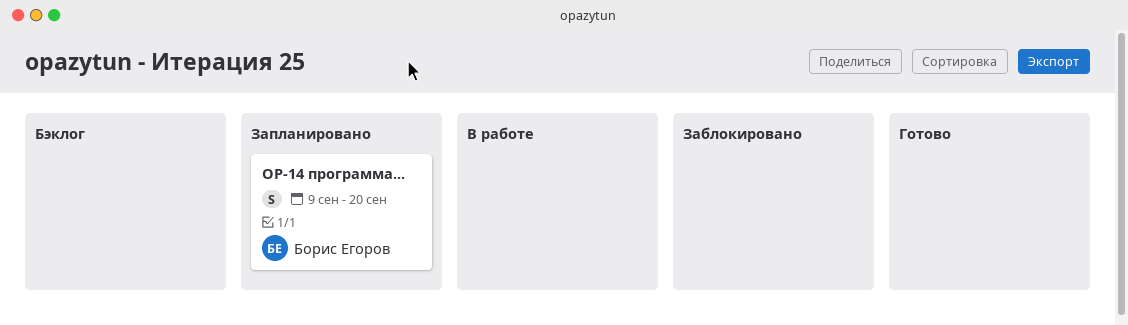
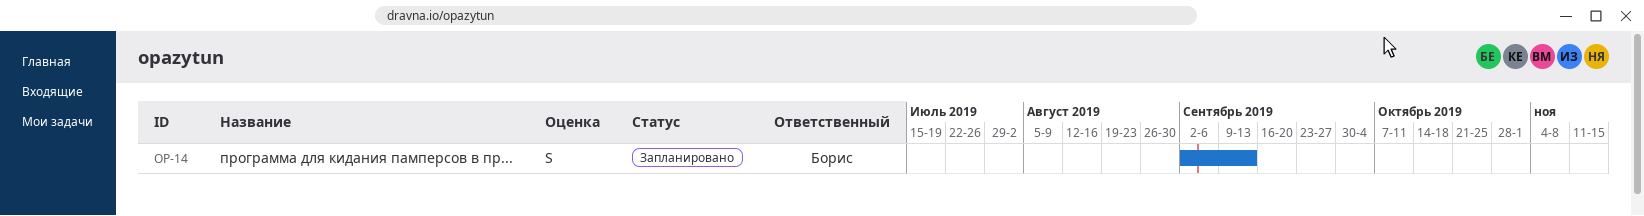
OP-14, start: Sep 9 -> Sep 2
OP-14, due: Sep 20 -> Sep 13

